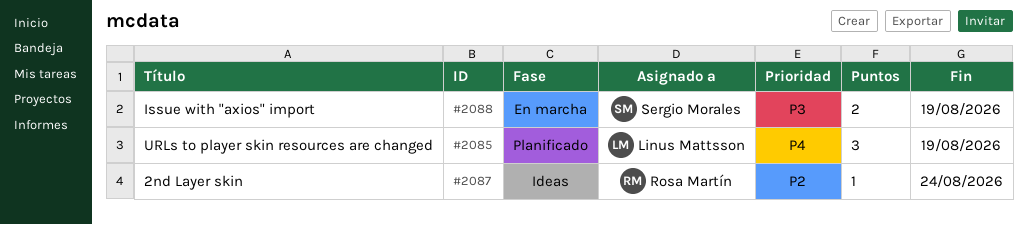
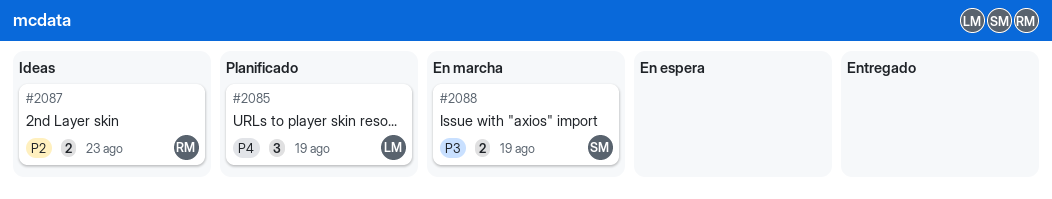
#2087, estimate: 1 -> 2
#2087, due: Aug 24 -> Aug 23

